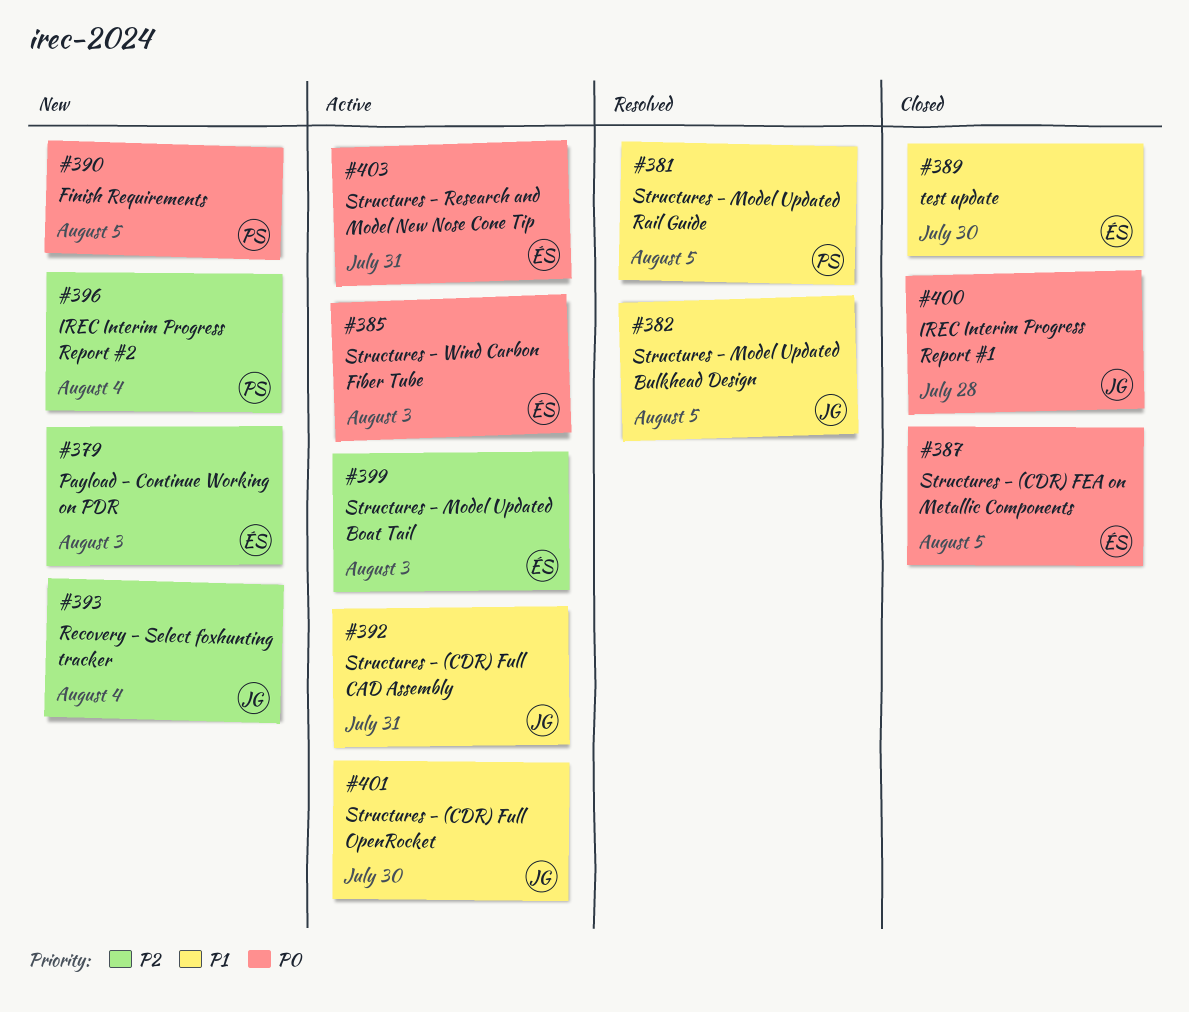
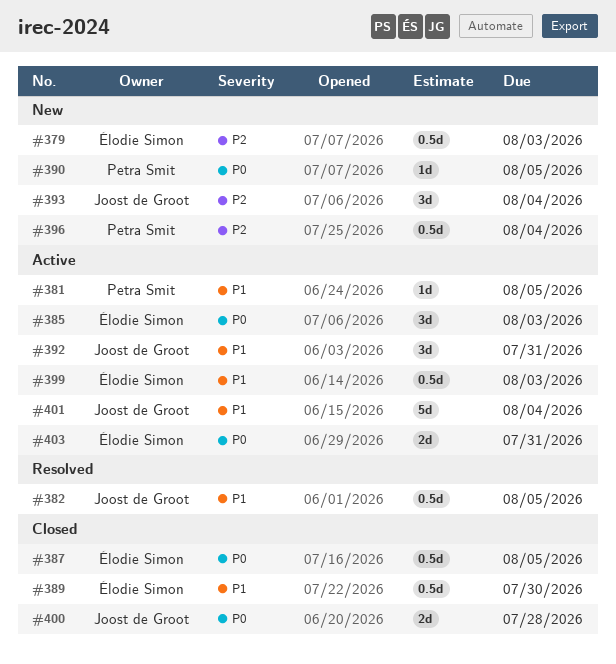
#381, status: Resolved -> Active
#399, priority: P2 -> P1
#401, due: Jul 30 -> Aug 4

